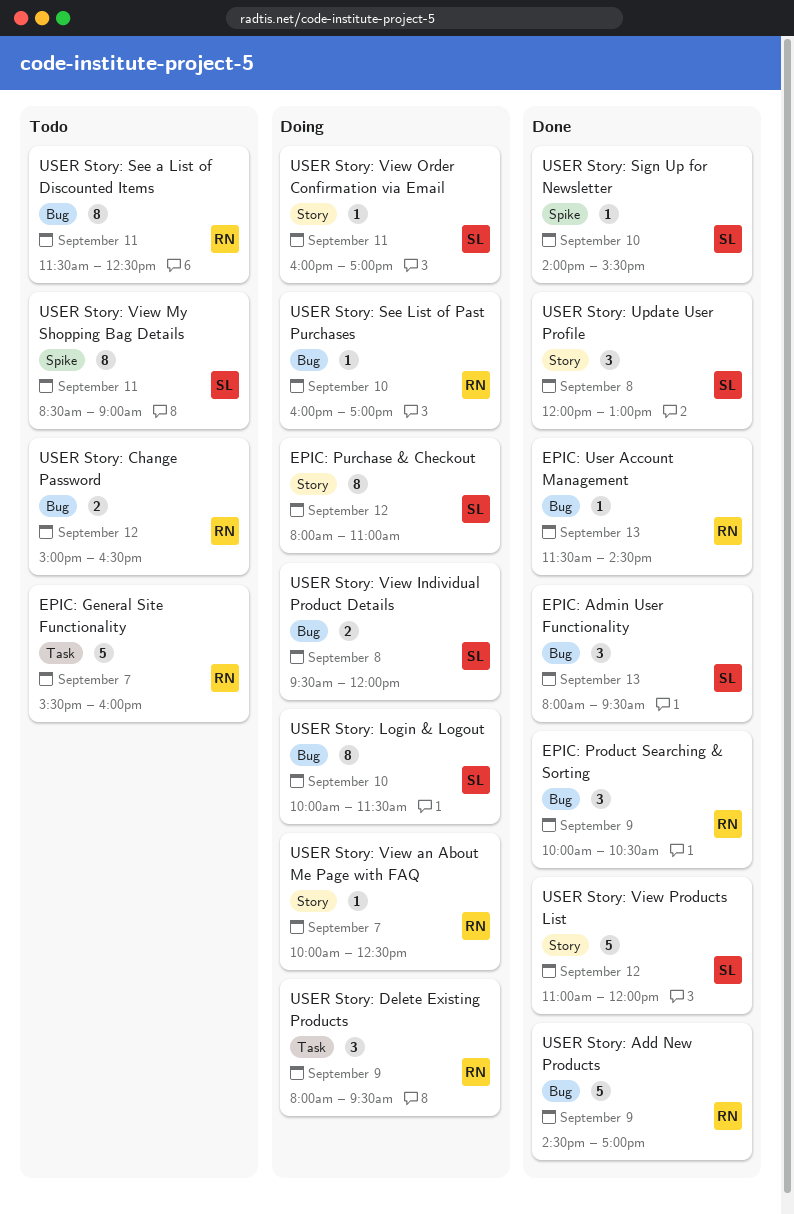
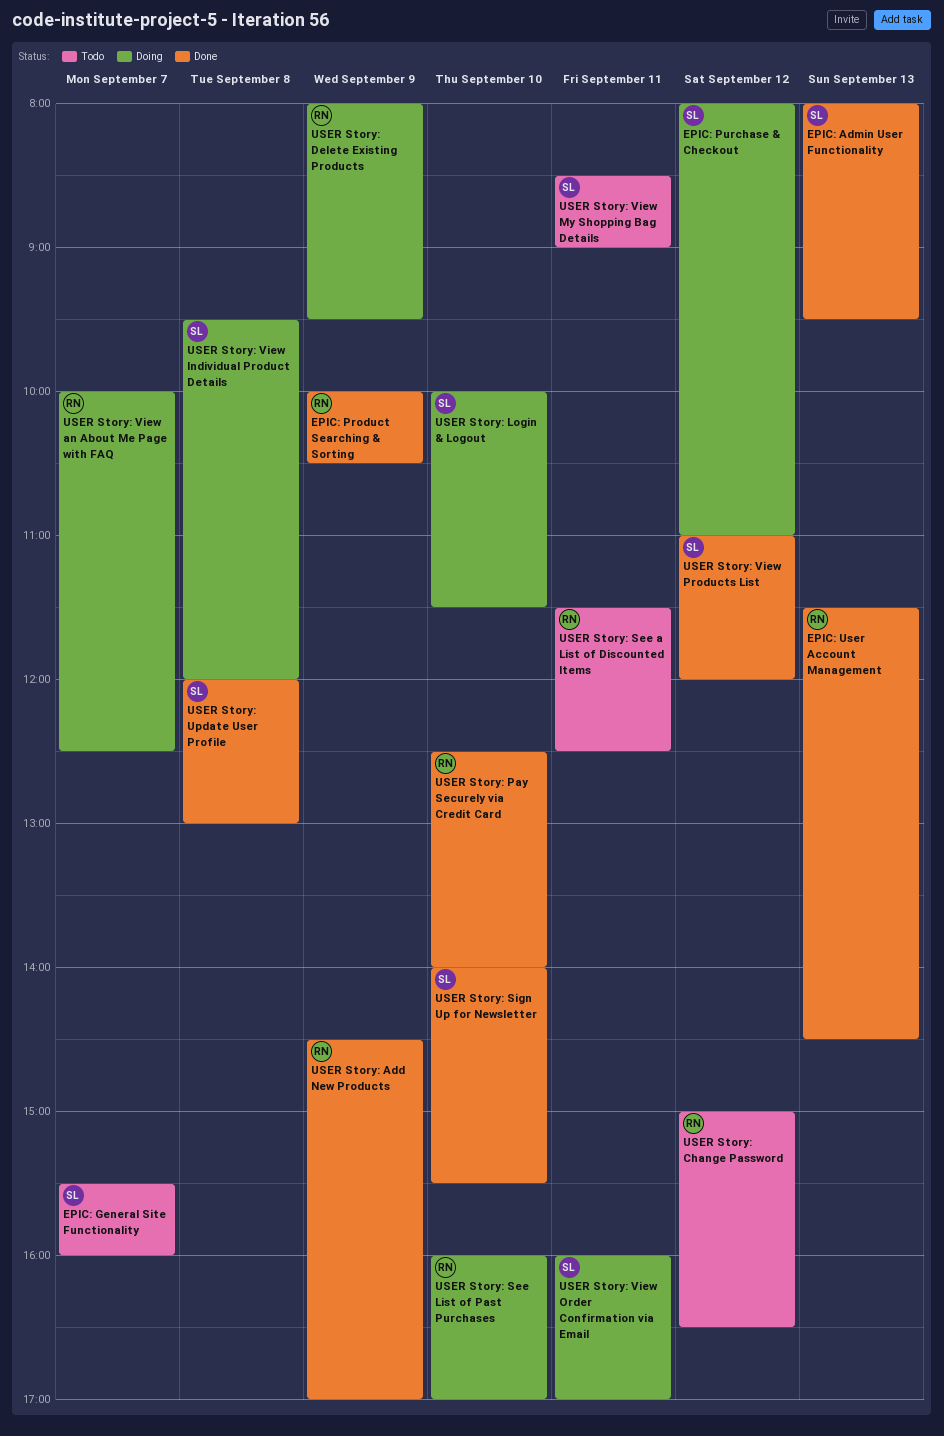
EPIC: General Site Functionality, owner: RN -> SL
USER Story: Pay Securely via Credit Card: none -> present

